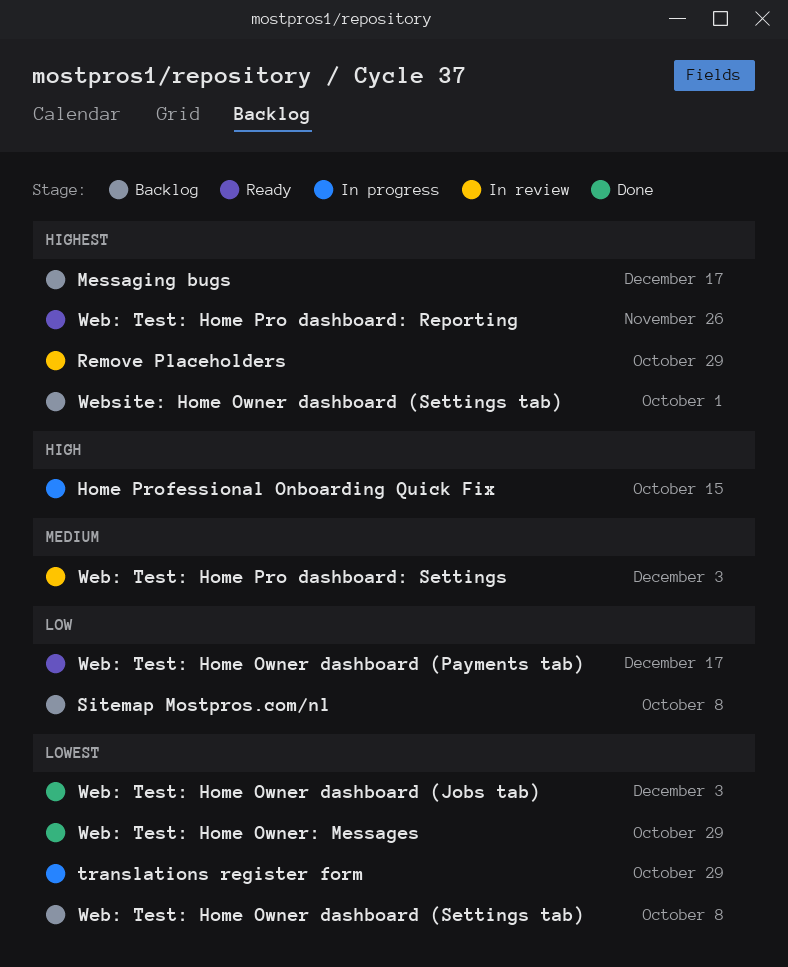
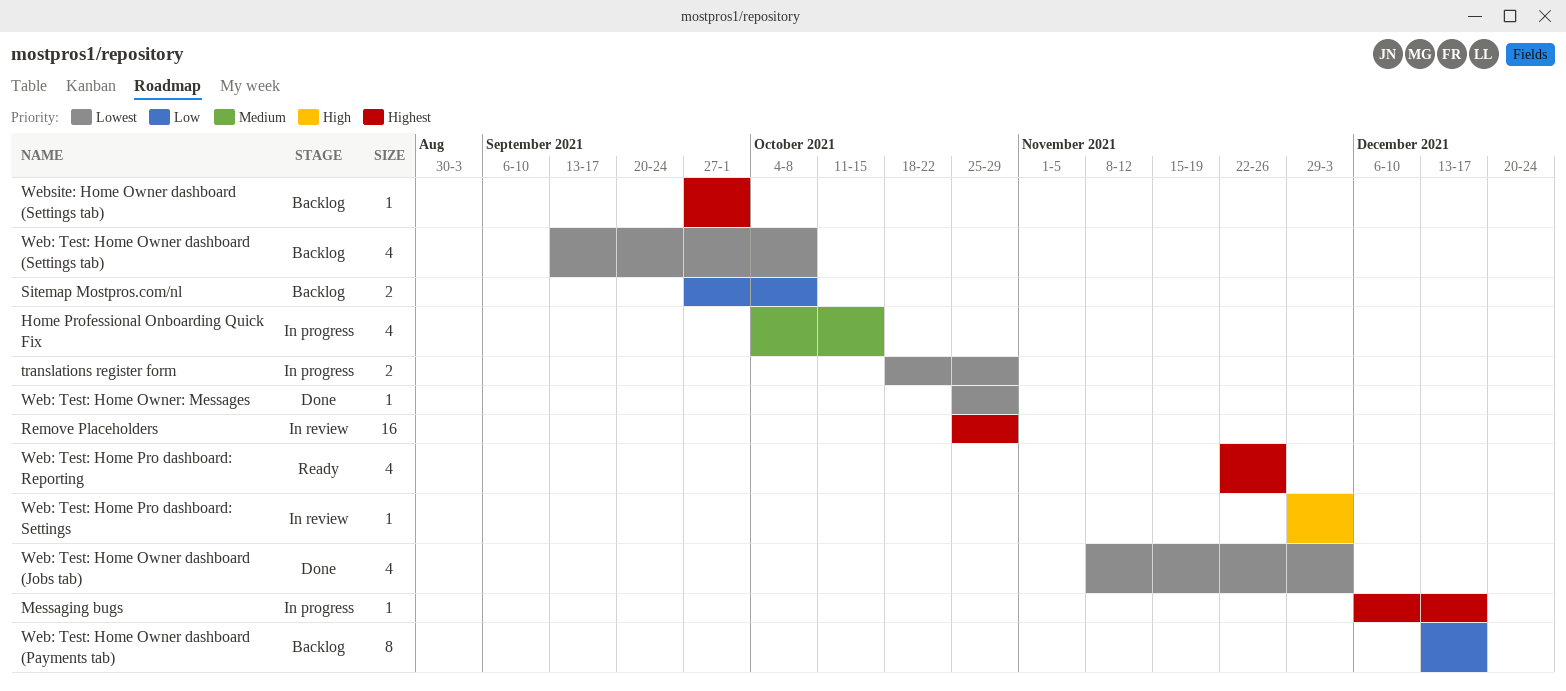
Home Professional Onboarding Quick Fix, priority: High -> Medium
Messaging bugs, status: Backlog -> In progress
Web: Test: Home Owner dashboard (Payments tab), status: Ready -> Backlog
Web: Test: Home Pro dashboard: Settings, priority: Medium -> High

